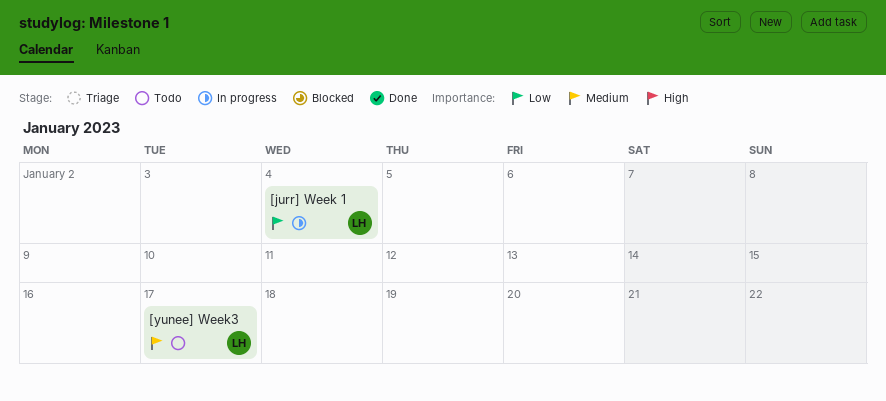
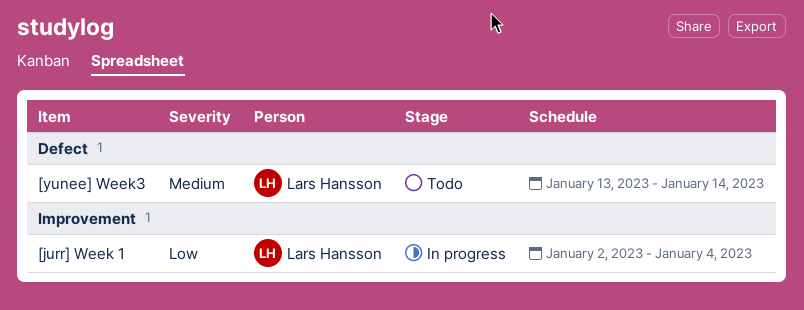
[yunee] Week3, due: Jan 17 -> Jan 14

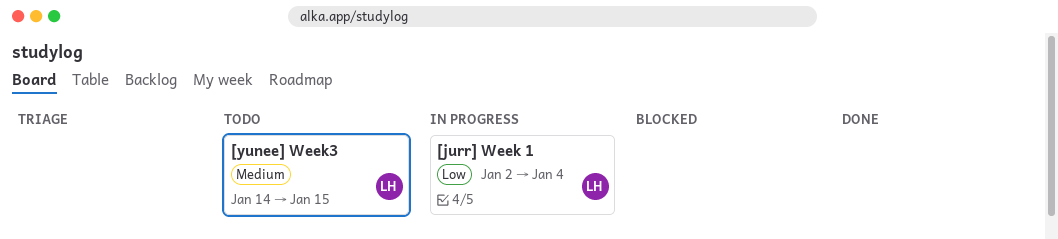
[yunee] Week3, start: Jan 13 -> Jan 14
[yunee] Week3, due: Jan 14 -> Jan 15

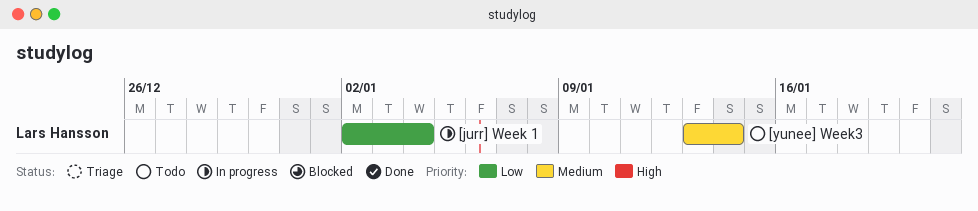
[yunee] Week3, start: Jan 14 -> Jan 13
[yunee] Week3, due: Jan 15 -> Jan 14

